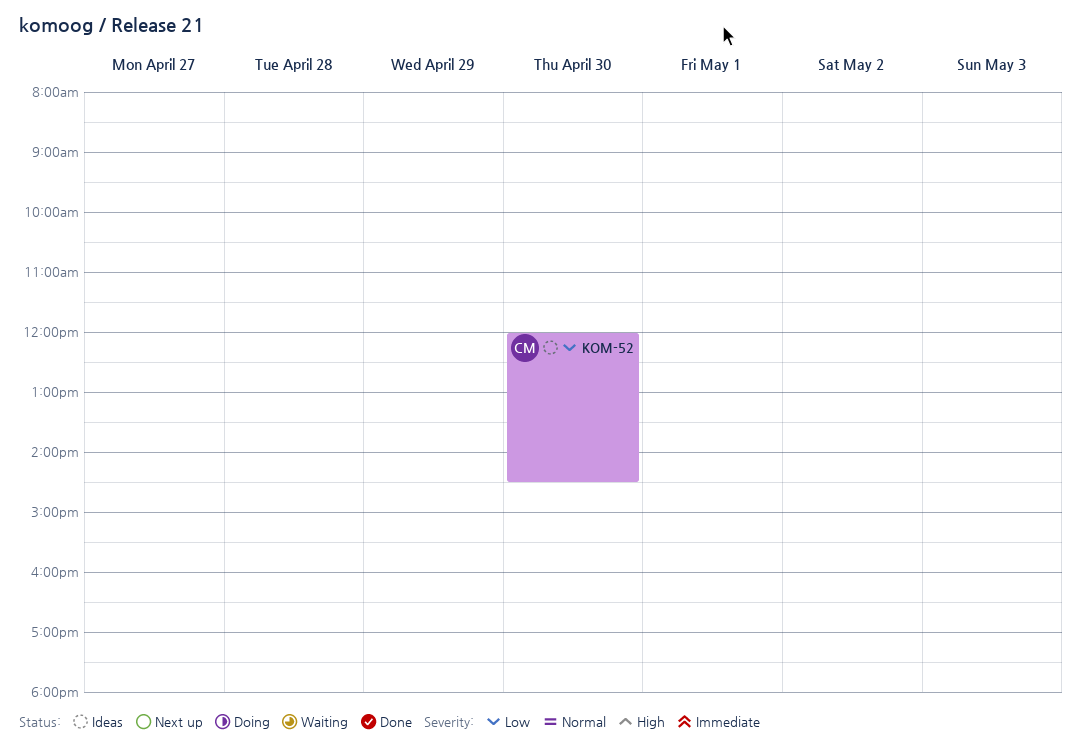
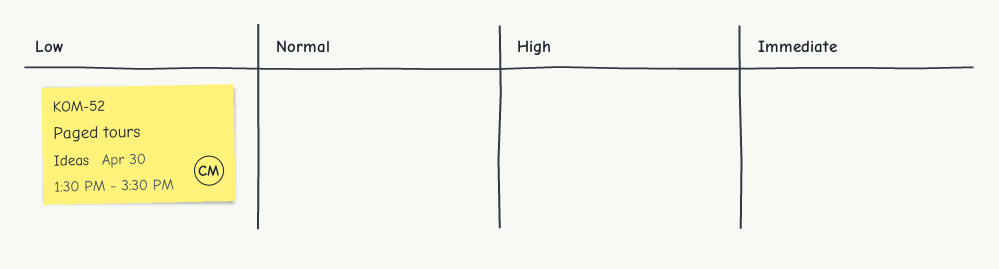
KOM-52, begins: 12:00 -> 13:30
KOM-52, ends: 14:30 -> 15:30

